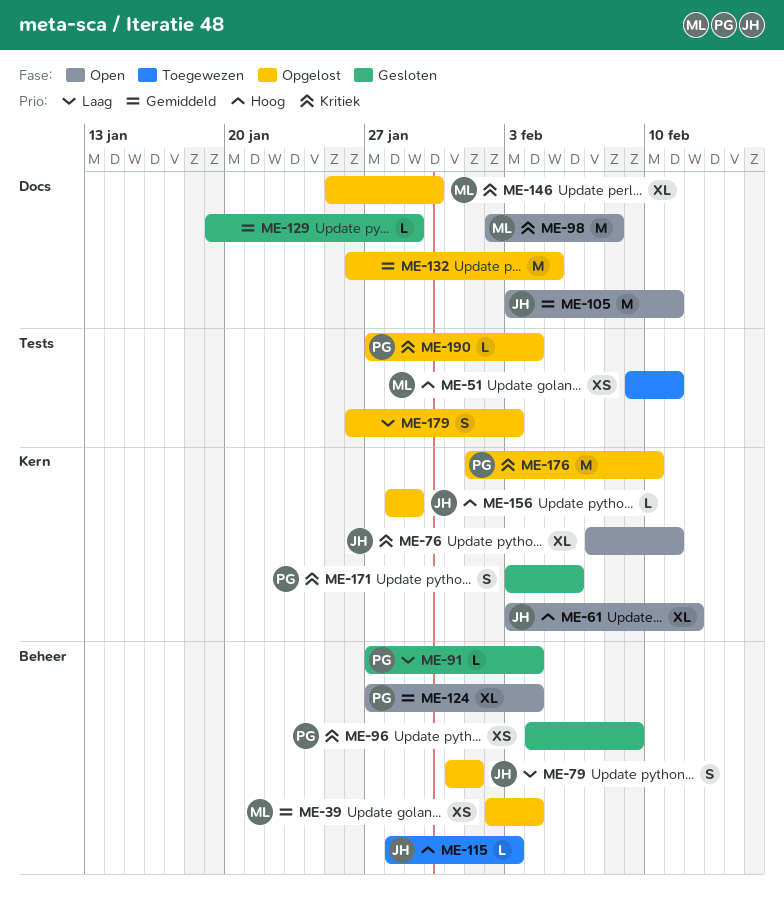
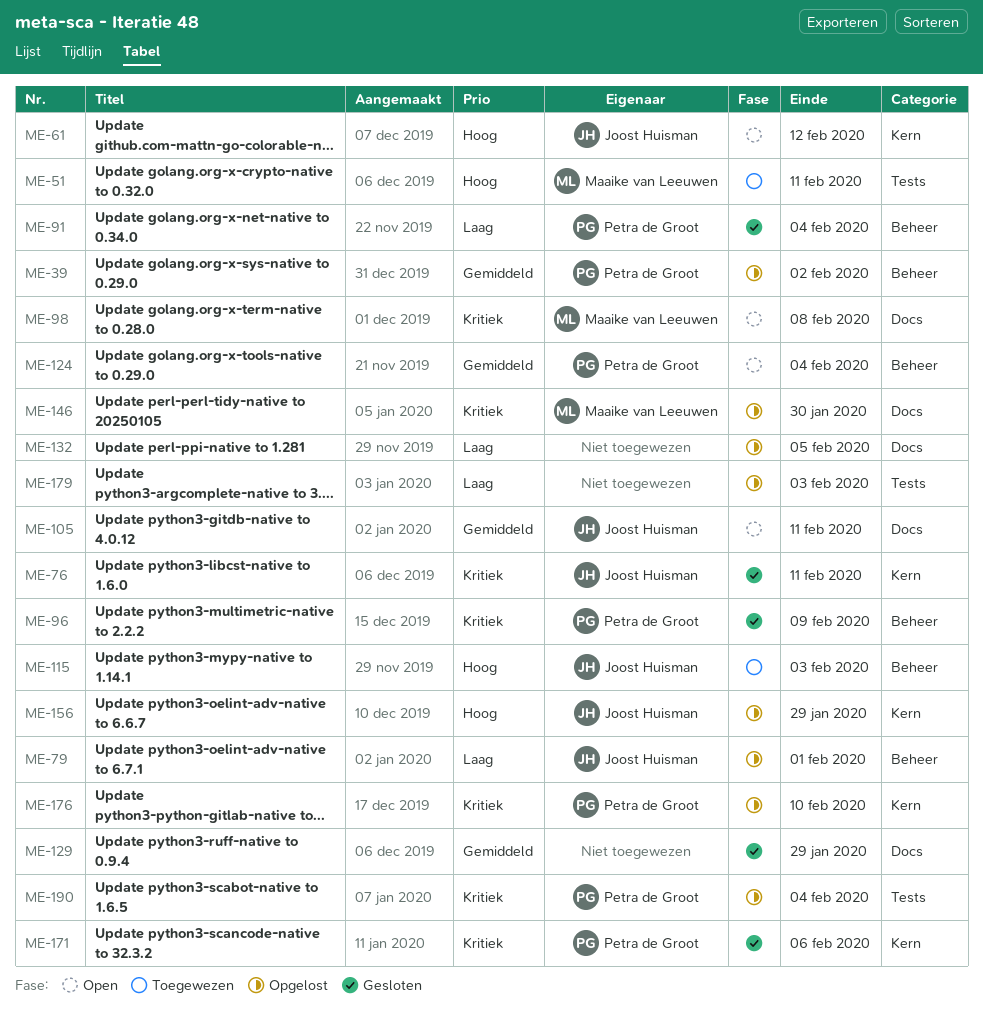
ME-39, owner: Maaike van Leeuwen -> Petra de Groot
ME-39, due: Feb 4 -> Feb 2
ME-76, status: Open -> Gesloten
ME-132, priority: Gemiddeld -> Laag

